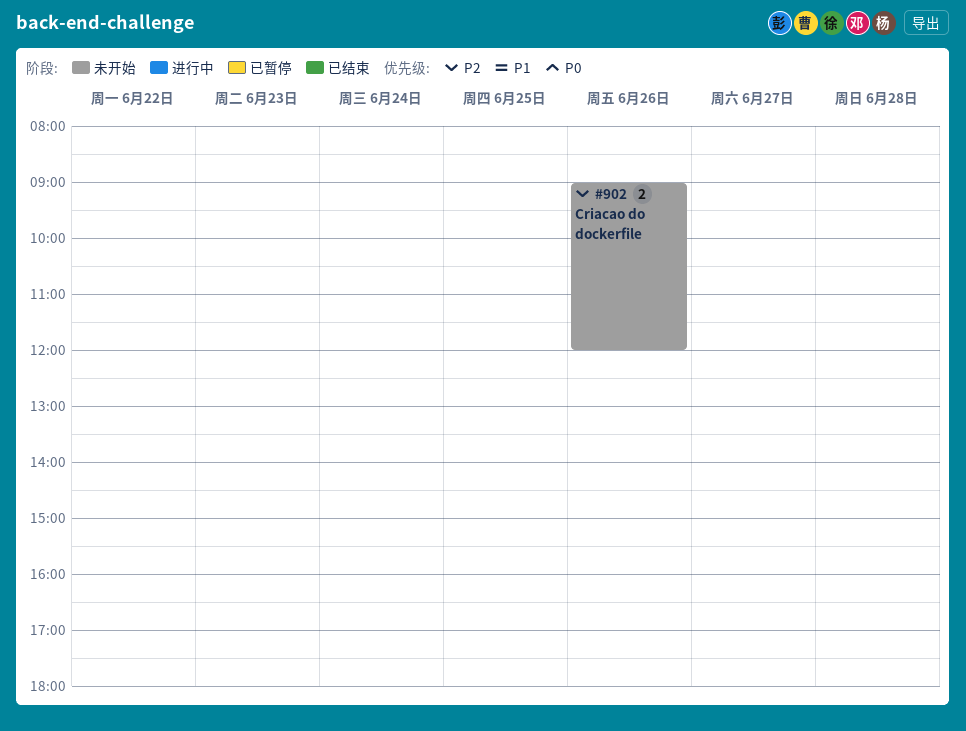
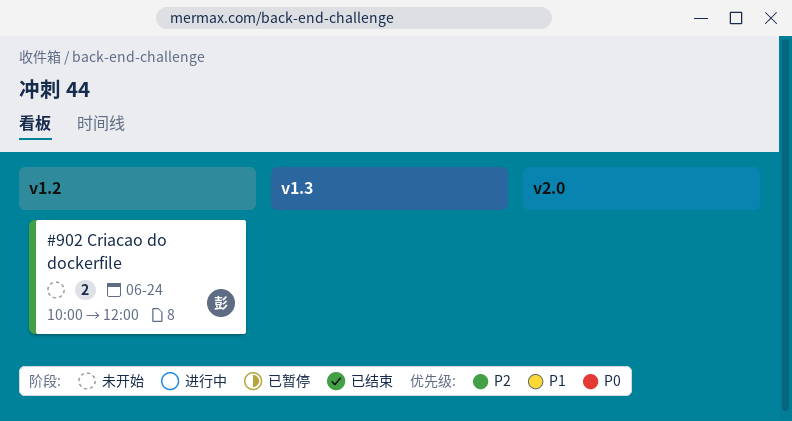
#902, day: Jun 26 -> Jun 24
#902, begins: 09:00 -> 10:00

